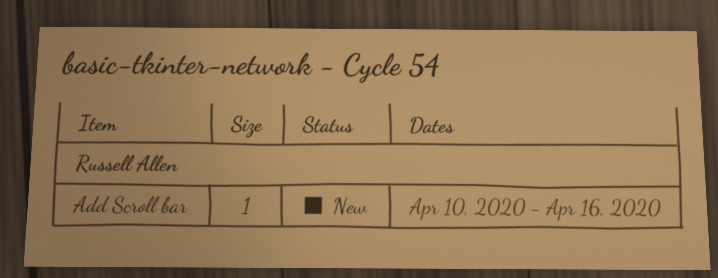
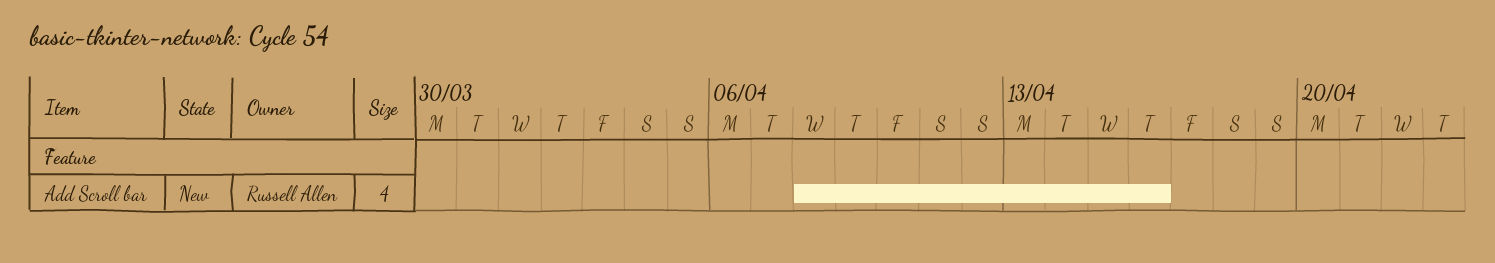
Add Scroll bar, estimate: 1 -> 4
Add Scroll bar, start: Apr 10 -> Apr 8

